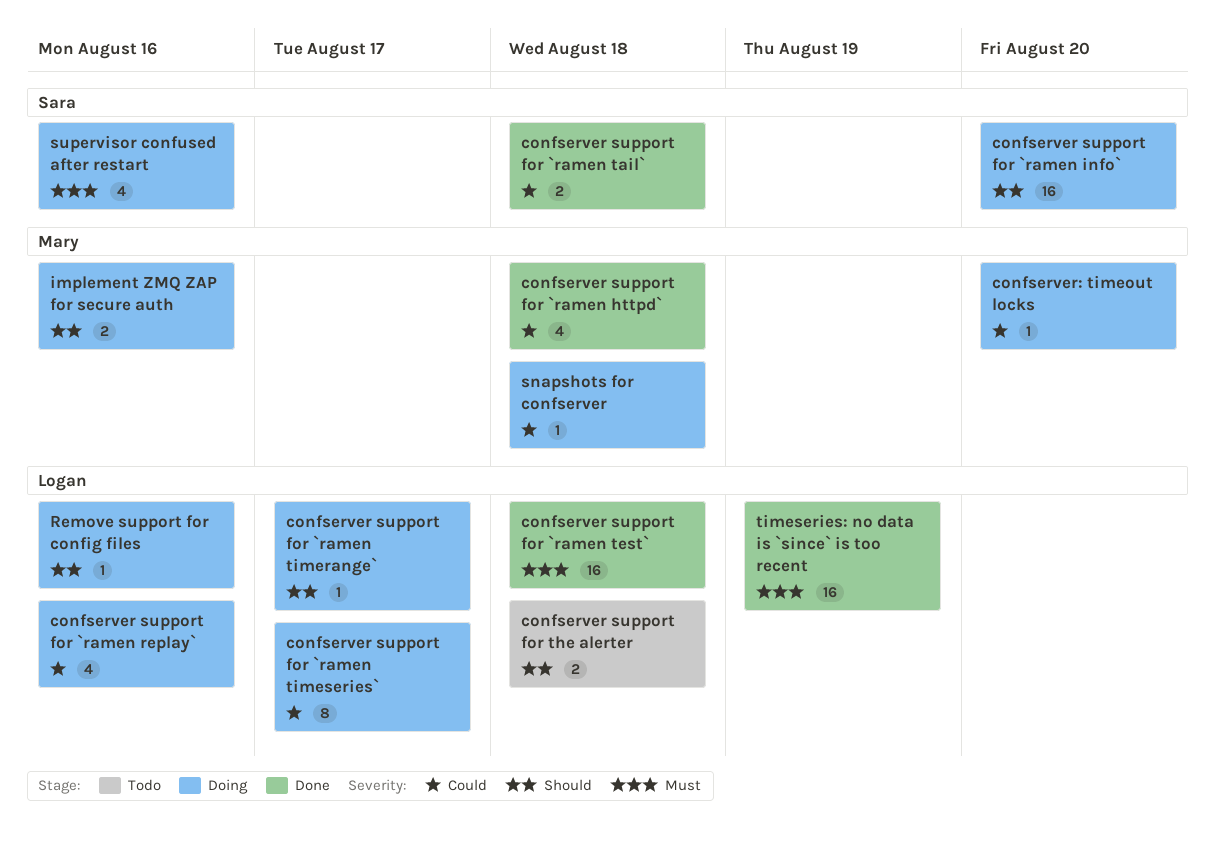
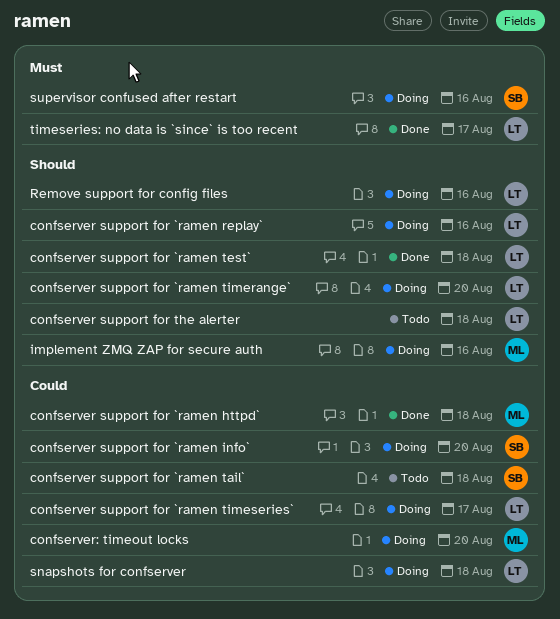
confserver support for `ramen info`, priority: Should -> Could
confserver support for `ramen replay`, priority: Could -> Should
confserver support for `ramen tail`, status: Done -> Todo
confserver support for `ramen test`, priority: Must -> Should
confserver support for `ramen timerange`, due: Aug 17 -> Aug 20
snapshots for confserver, owner: Mary -> Logan
timeseries: no data is `since` is too recent, due: Aug 19 -> Aug 17

